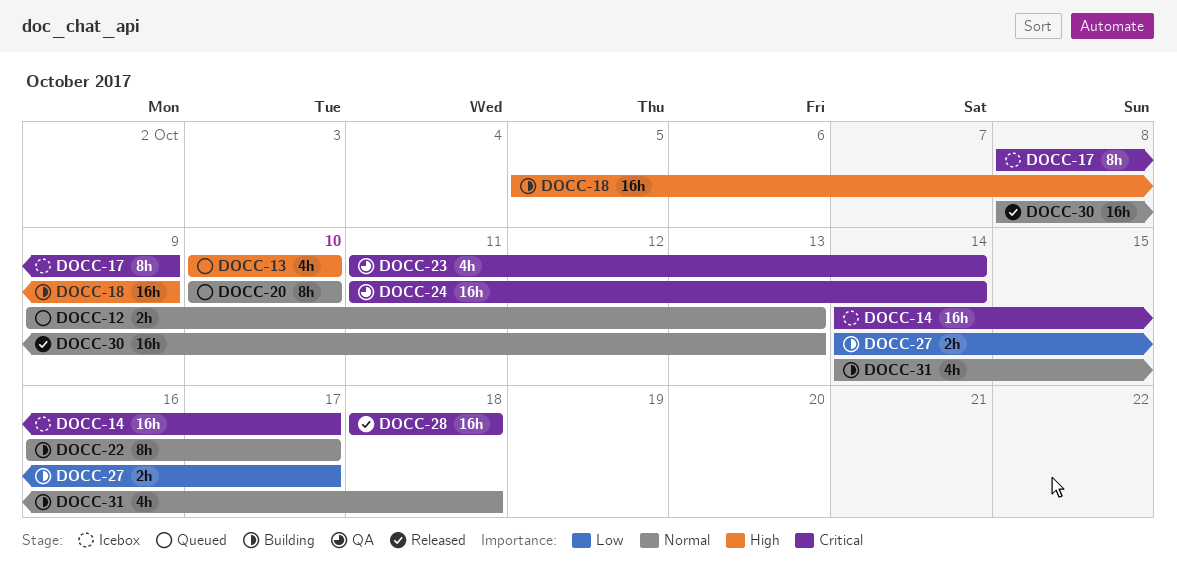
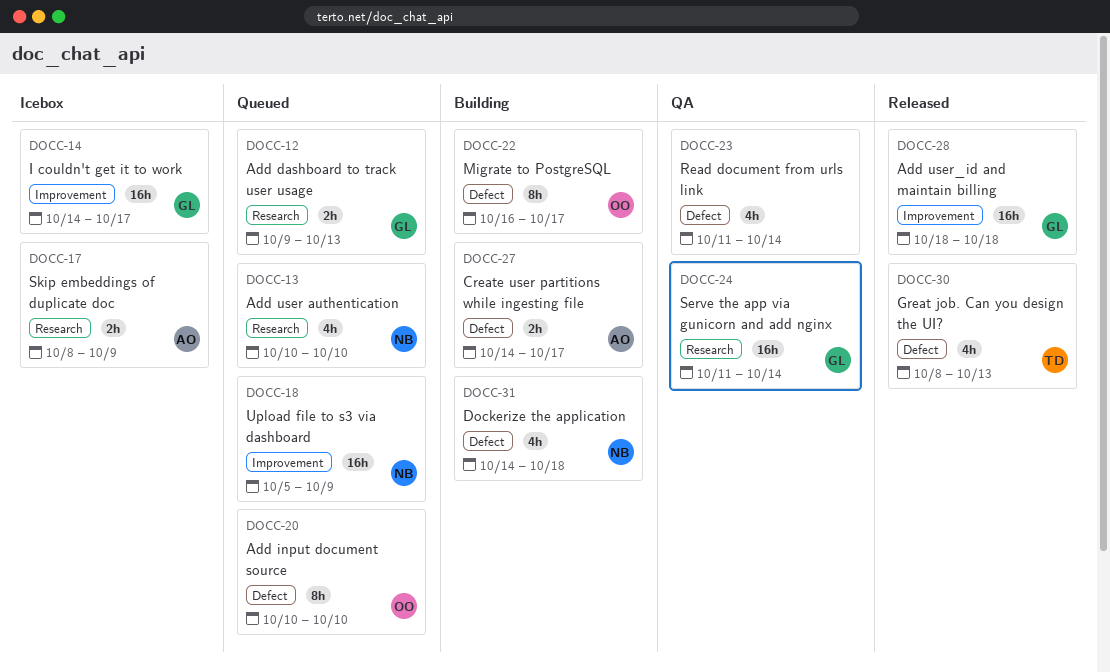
DOCC-17, estimate: 8h -> 2h
DOCC-18, status: Building -> Queued
DOCC-30, estimate: 16h -> 4h

